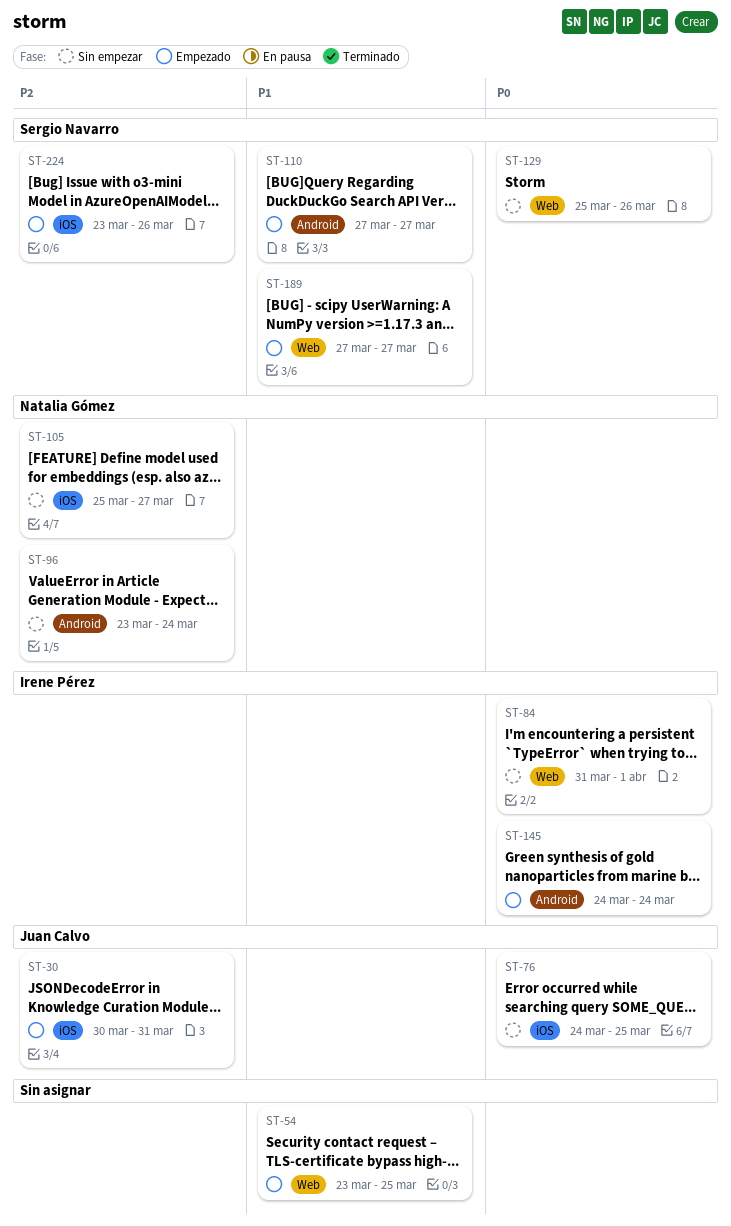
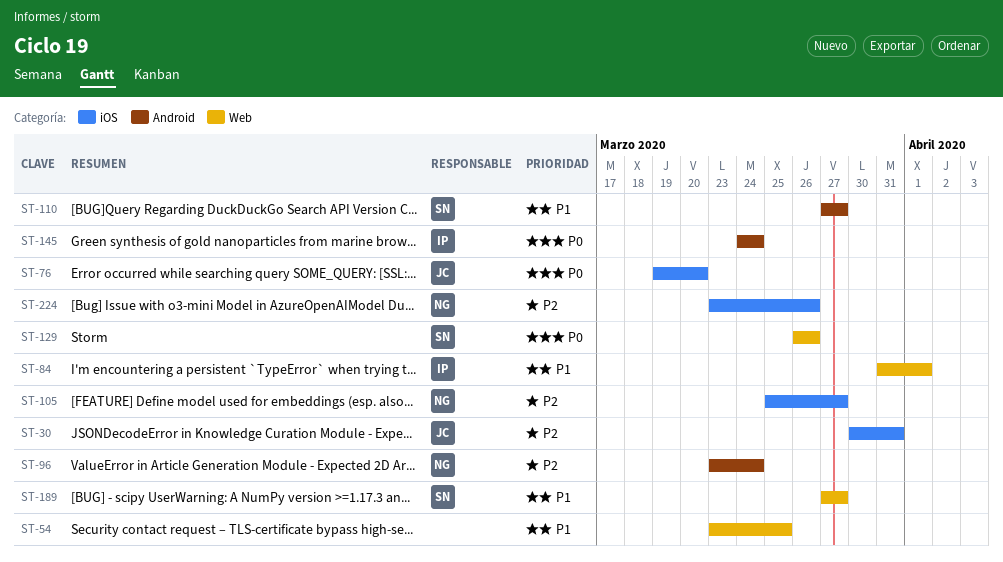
ST-76, start: Mar 24 -> Mar 19
ST-76, due: Mar 25 -> Mar 20
ST-84, priority: P0 -> P1
ST-129, start: Mar 25 -> Mar 26
ST-224, owner: Sergio Navarro -> Natalia Gómez

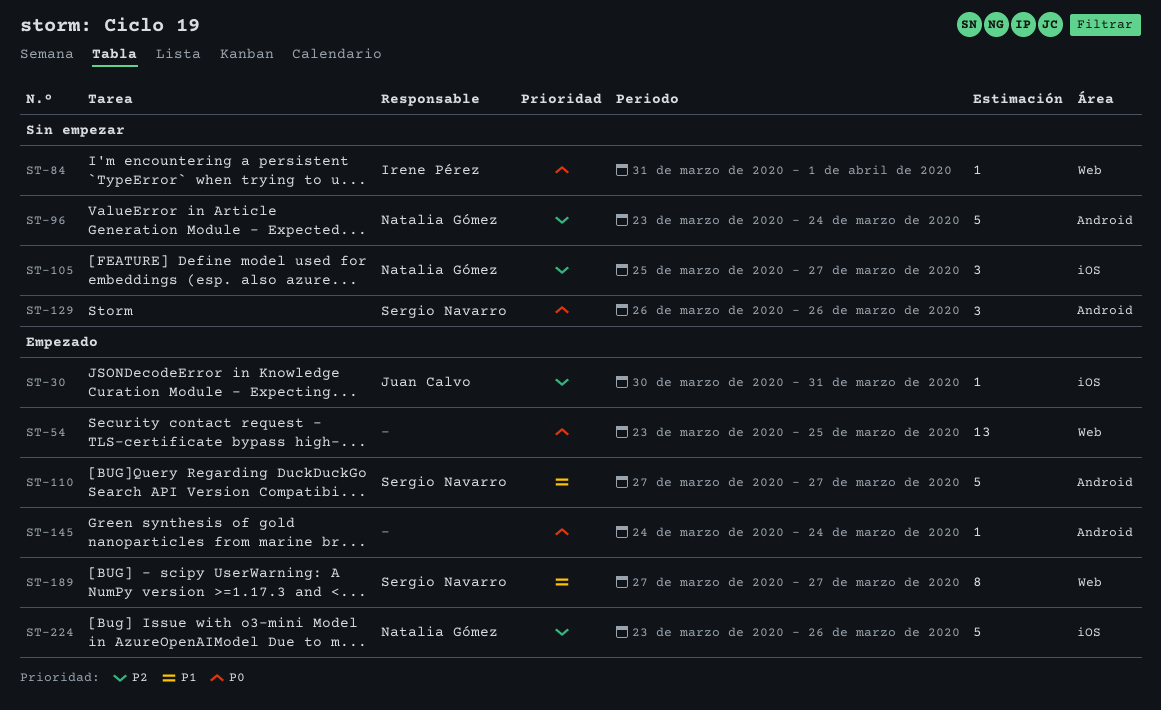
ST-54, priority: P1 -> P0
ST-76: present -> none
ST-84, priority: P1 -> P0
ST-129, label: Web -> Android
ST-145, owner: Irene Pérez -> none

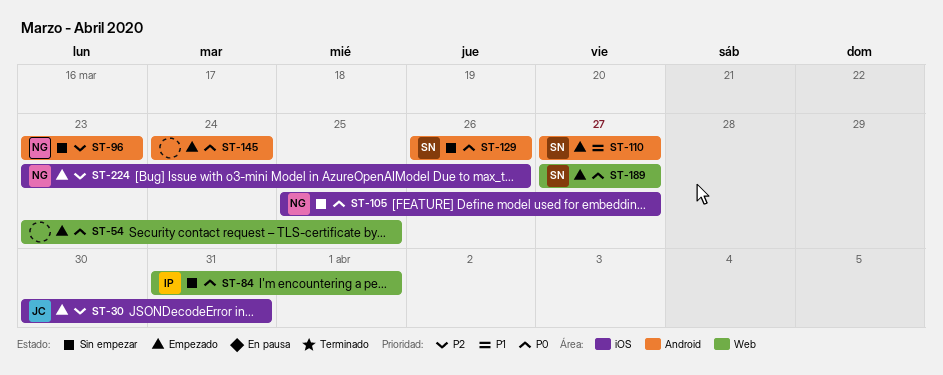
ST-96, due: Mar 24 -> Mar 23
ST-105, priority: P2 -> P0
ST-189, priority: P1 -> P0

